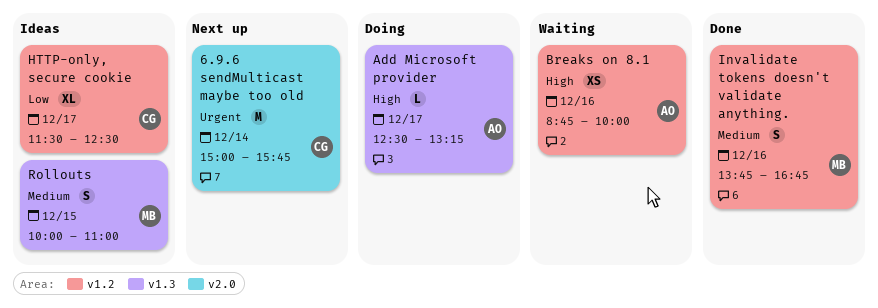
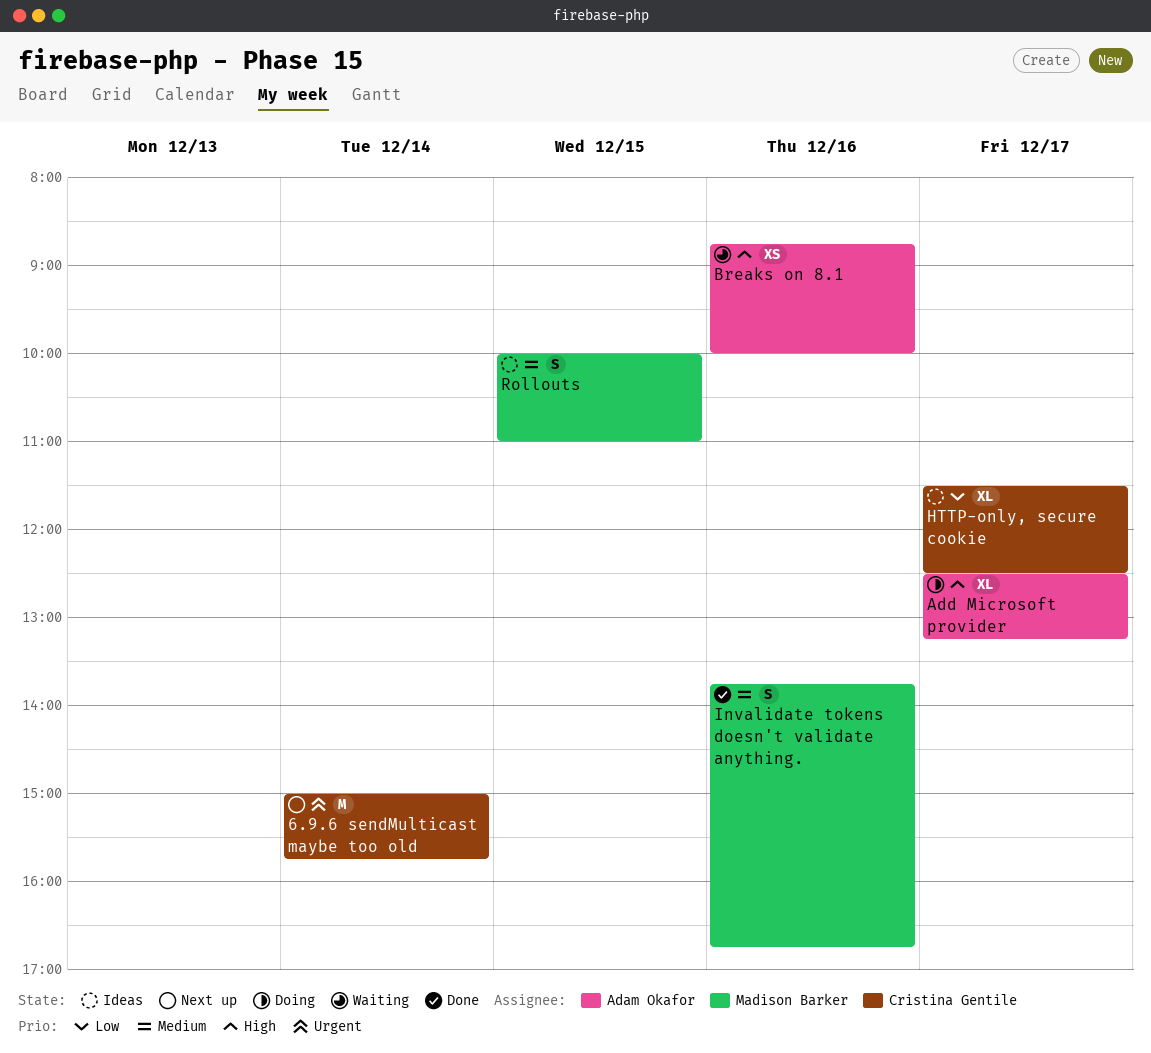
Add Microsoft provider, estimate: L -> XL

